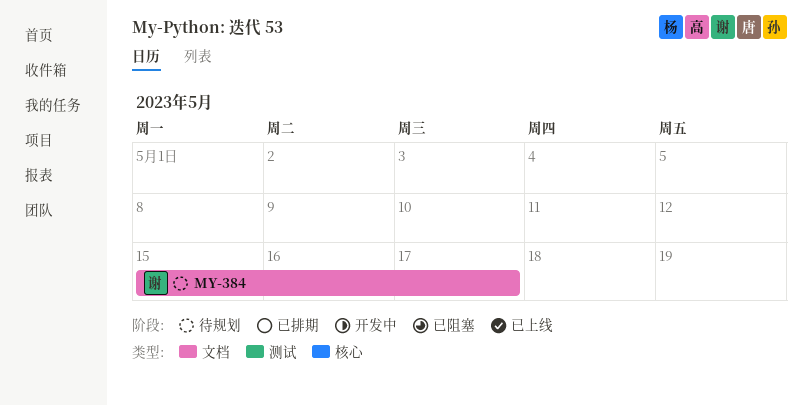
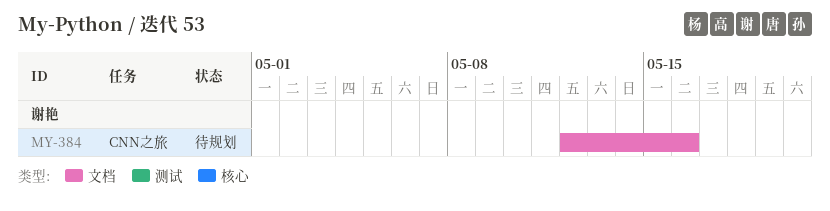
MY-384, start: May 15 -> May 12
MY-384, due: May 17 -> May 16

